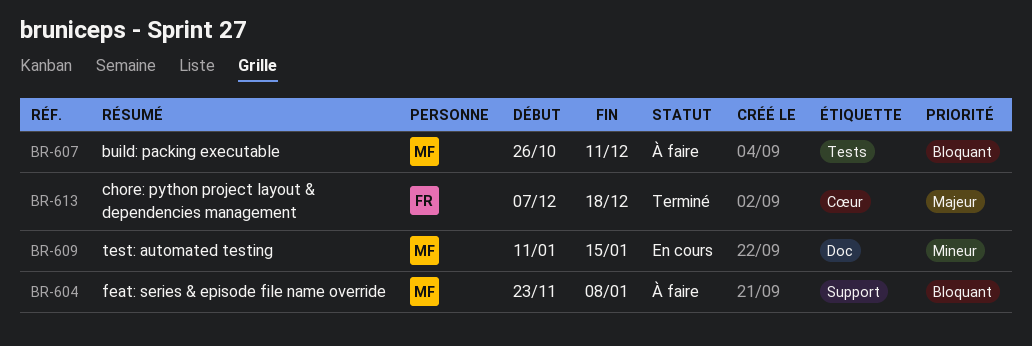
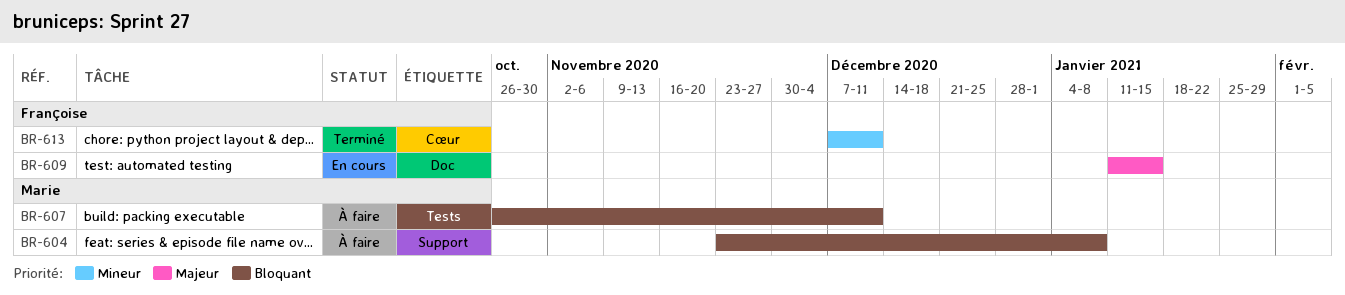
BR-609, owner: Marie -> Françoise
BR-609, priority: Mineur -> Majeur
BR-613, priority: Majeur -> Mineur
BR-613, due: Dec 18 -> Dec 11

